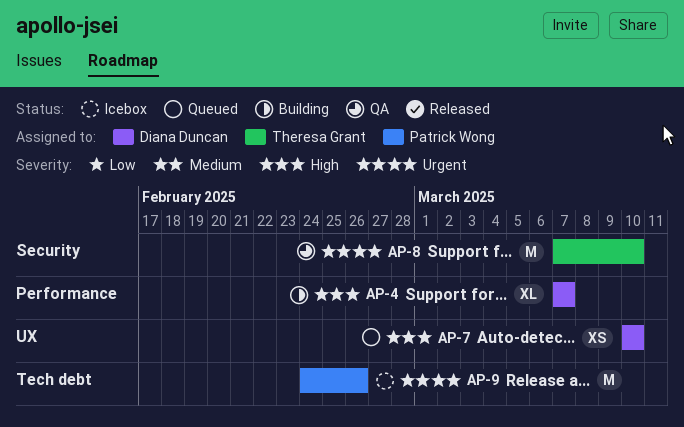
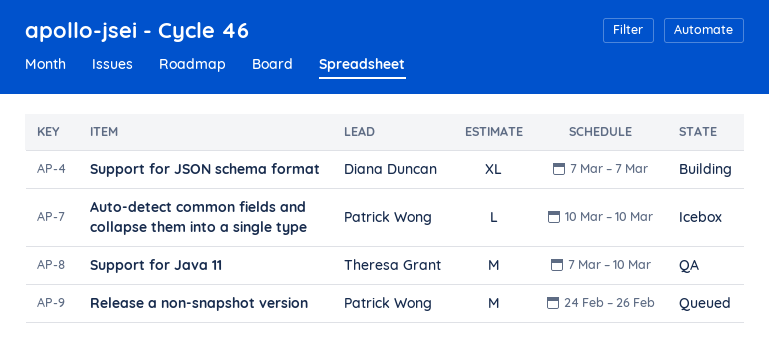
AP-7, status: Queued -> Icebox
AP-7, owner: Diana Duncan -> Patrick Wong
AP-7, estimate: XS -> L
AP-9, status: Icebox -> Queued

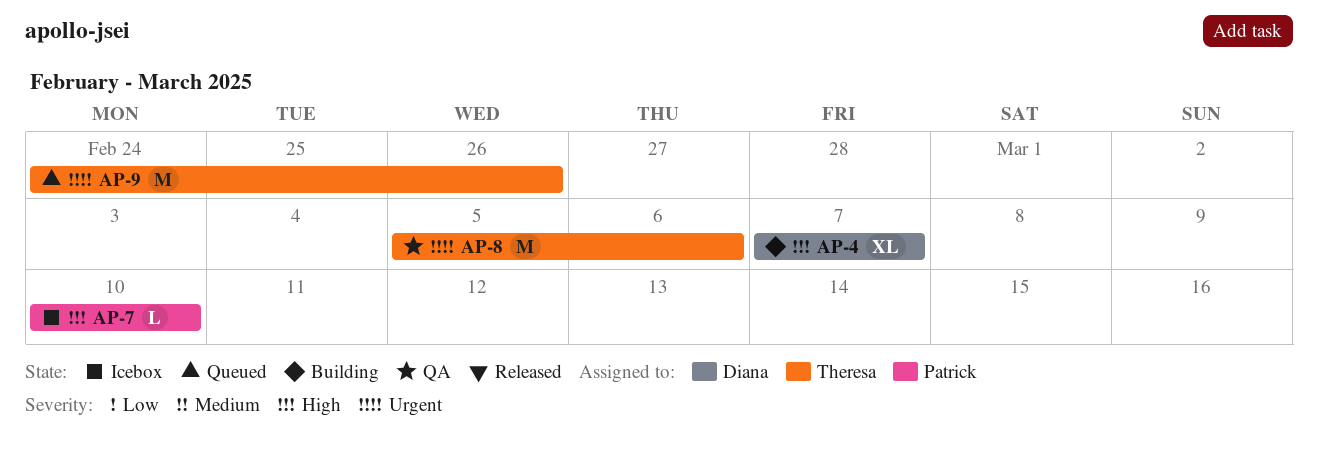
AP-8, start: Mar 7 -> Mar 5
AP-8, due: Mar 10 -> Mar 6
AP-9, owner: Patrick Wong -> Theresa Grant

